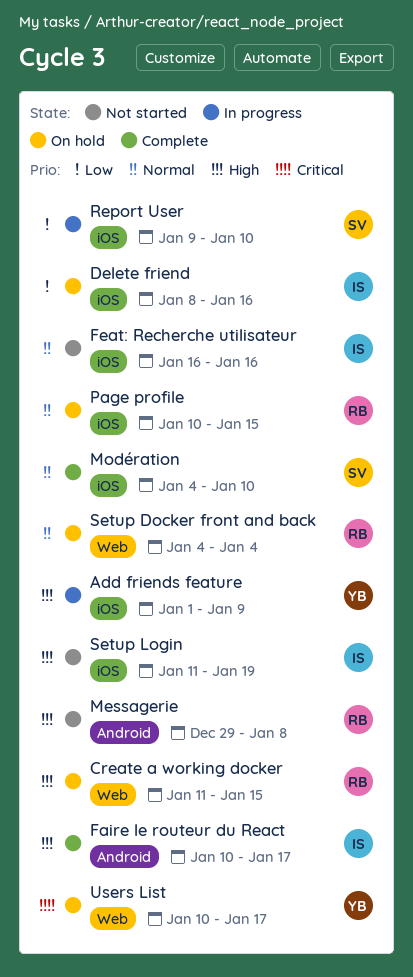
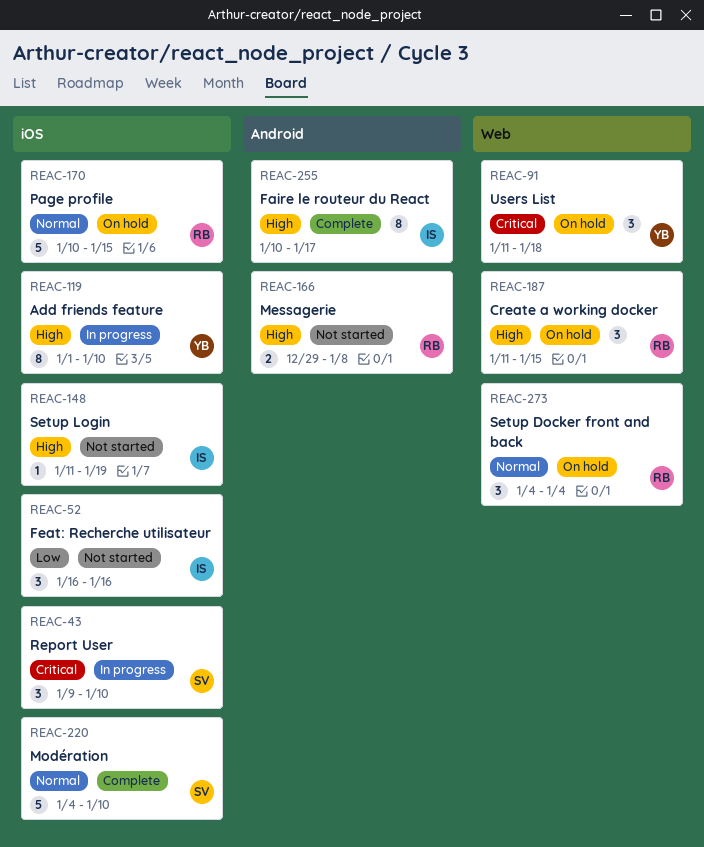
Add friends feature, due: Jan 9 -> Jan 10
Delete friend: present -> none
Feat: Recherche utilisateur, priority: Normal -> Low
Report User, priority: Low -> Critical
Users List, start: Jan 10 -> Jan 11
Users List, due: Jan 17 -> Jan 18

